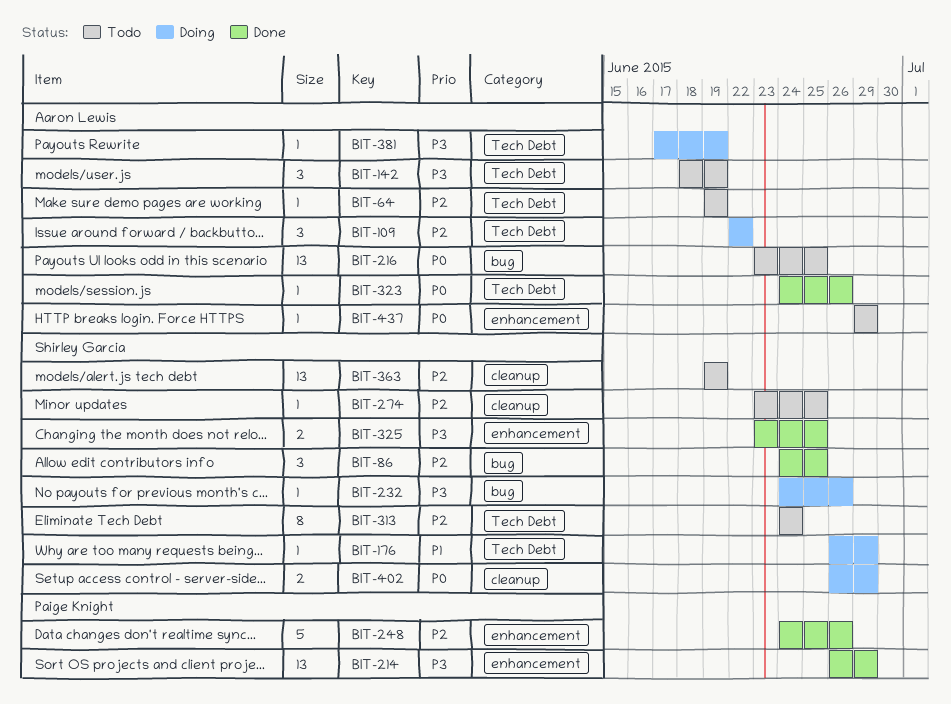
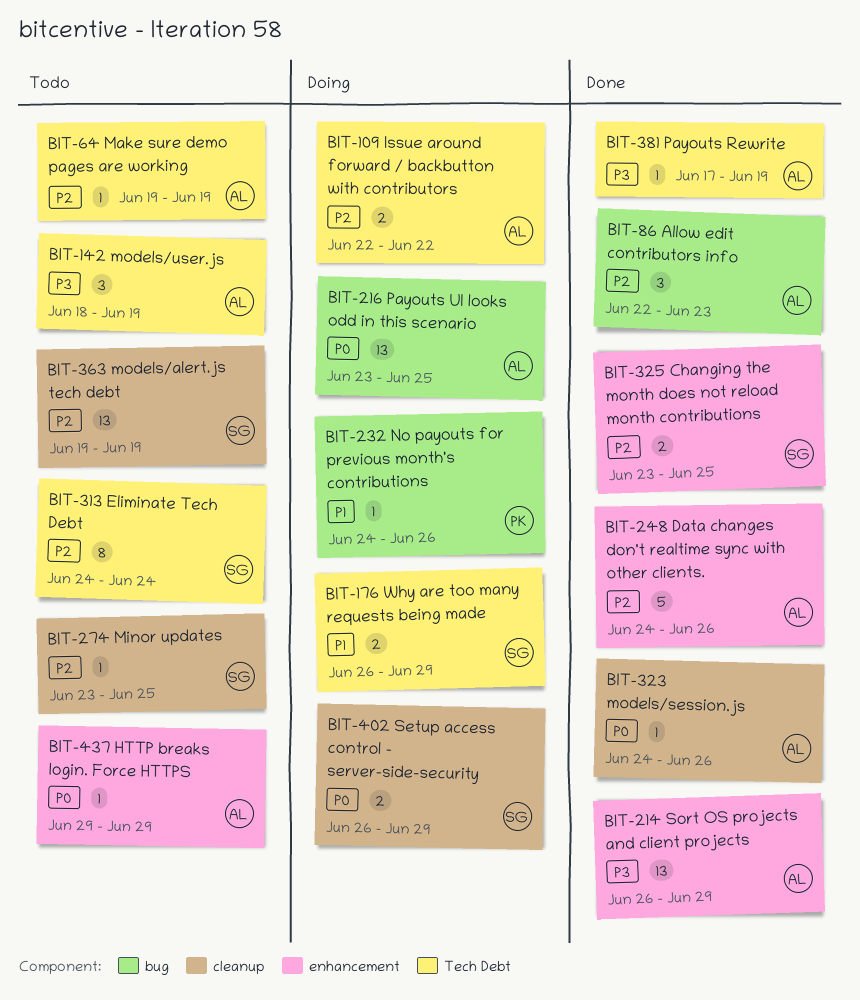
BIT-86, owner: Shirley Garcia -> Aaron Lewis
BIT-86, start: Jun 24 -> Jun 22
BIT-86, due: Jun 25 -> Jun 23
BIT-109, estimate: 3 -> 2
BIT-176, estimate: 1 -> 2
BIT-214, owner: Paige Knight -> Aaron Lewis
BIT-216, status: Todo -> Doing
BIT-232, owner: Shirley Garcia -> Paige Knight
BIT-232, priority: P3 -> P1
BIT-248, owner: Paige Knight -> Aaron Lewis
BIT-323, label: Tech Debt -> cleanup
BIT-325, priority: P3 -> P2
BIT-381, status: Doing -> Done

